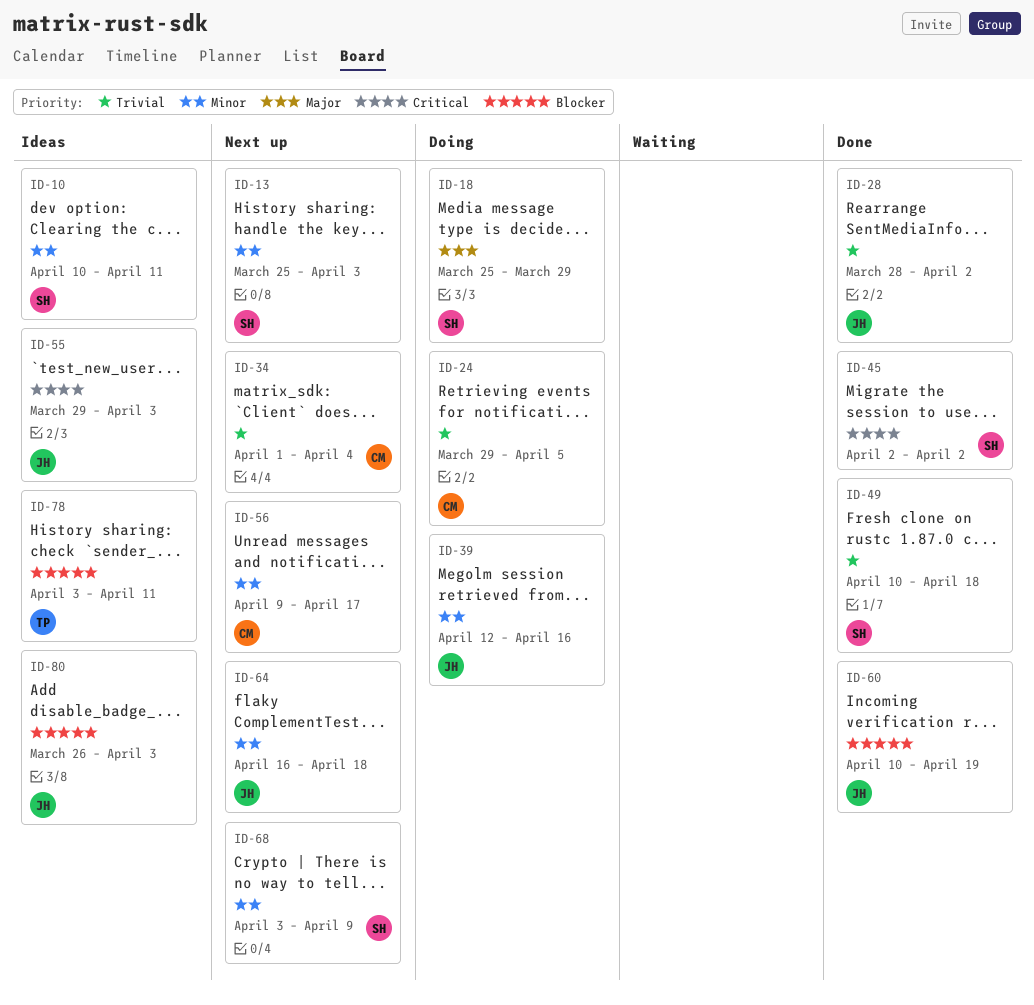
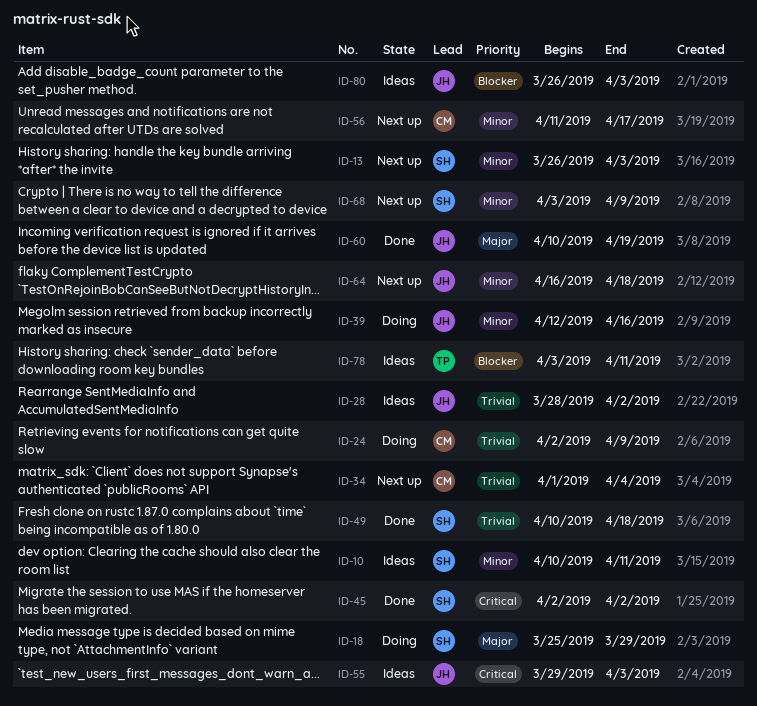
ID-13, start: Mar 25 -> Mar 26
ID-24, start: Mar 29 -> Apr 2
ID-24, due: Apr 5 -> Apr 9
ID-28, status: Done -> Ideas
ID-56, start: Apr 9 -> Apr 11
ID-60, priority: Blocker -> Major

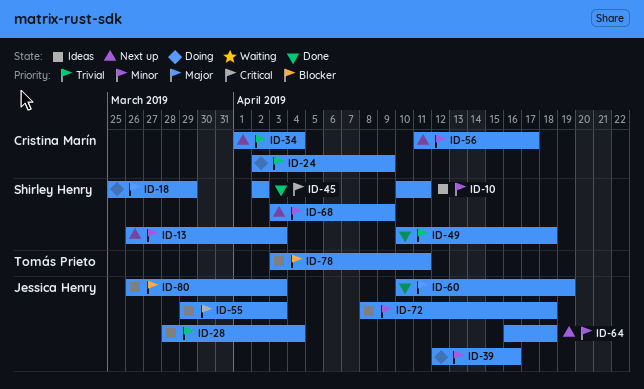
ID-28, due: Apr 2 -> Apr 4
ID-72: none -> present

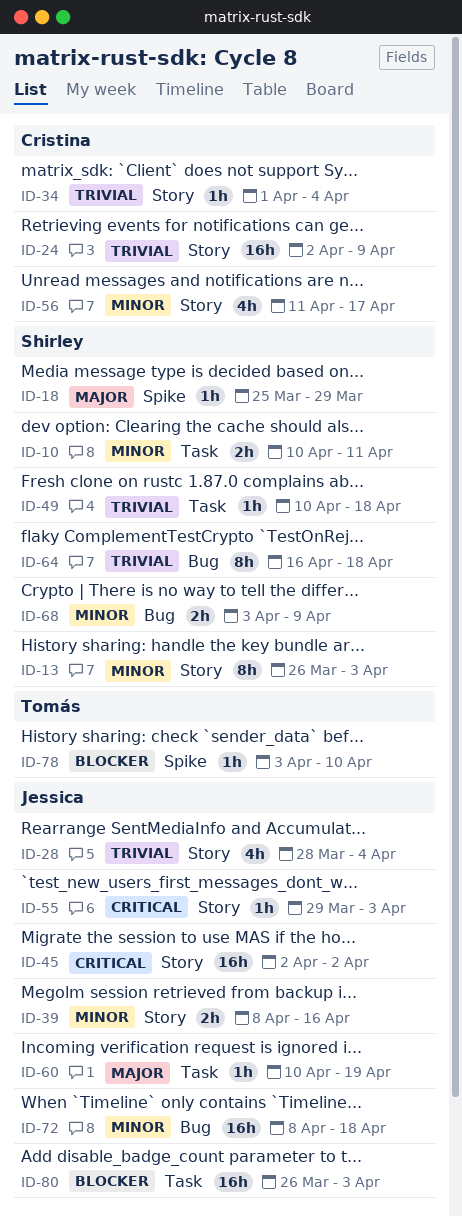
ID-39, start: Apr 12 -> Apr 8
ID-45, owner: Shirley Henry -> Jessica Henry
ID-64, owner: Jessica Henry -> Shirley Henry
ID-64, priority: Minor -> Trivial
ID-78, due: Apr 11 -> Apr 10

